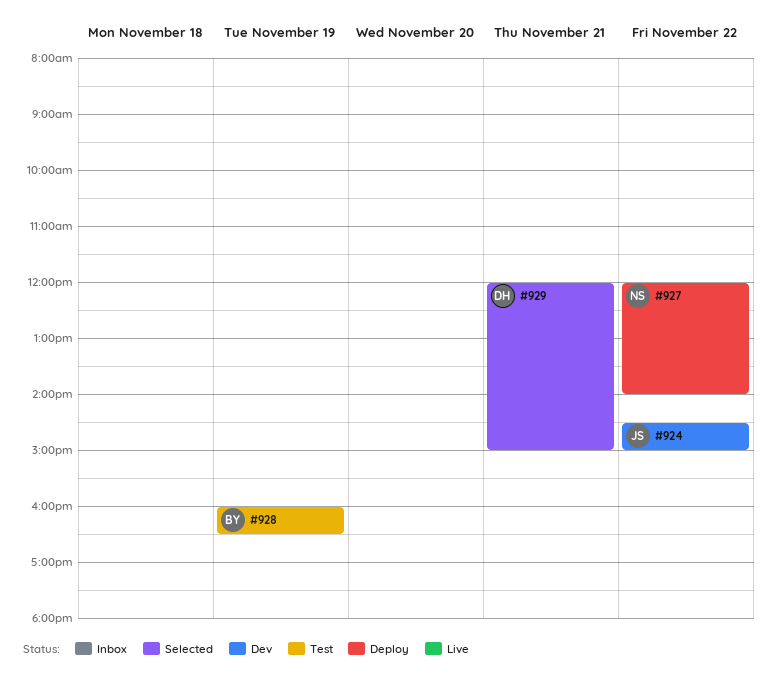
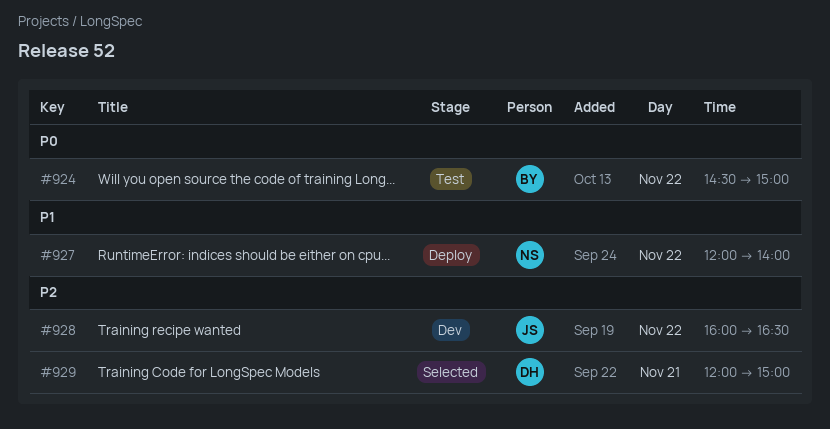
#924, status: Dev -> Test
#924, owner: JS -> BY
#928, status: Test -> Dev
#928, owner: BY -> JS
#928, day: Nov 19 -> Nov 22

